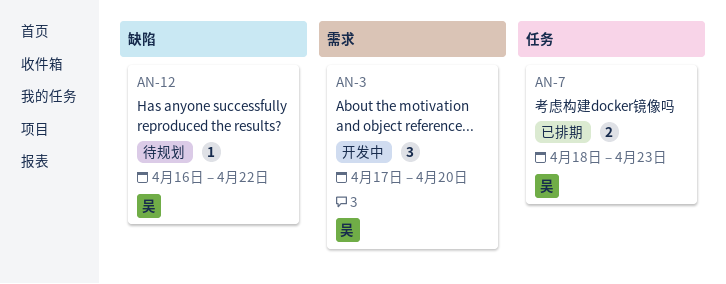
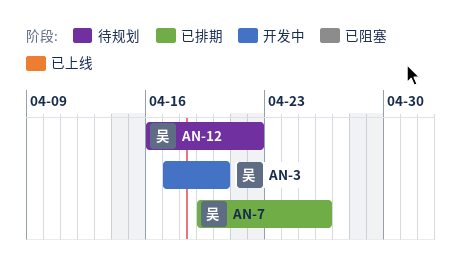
AN-7, start: Apr 18 -> Apr 19
AN-7, due: Apr 23 -> Apr 26

